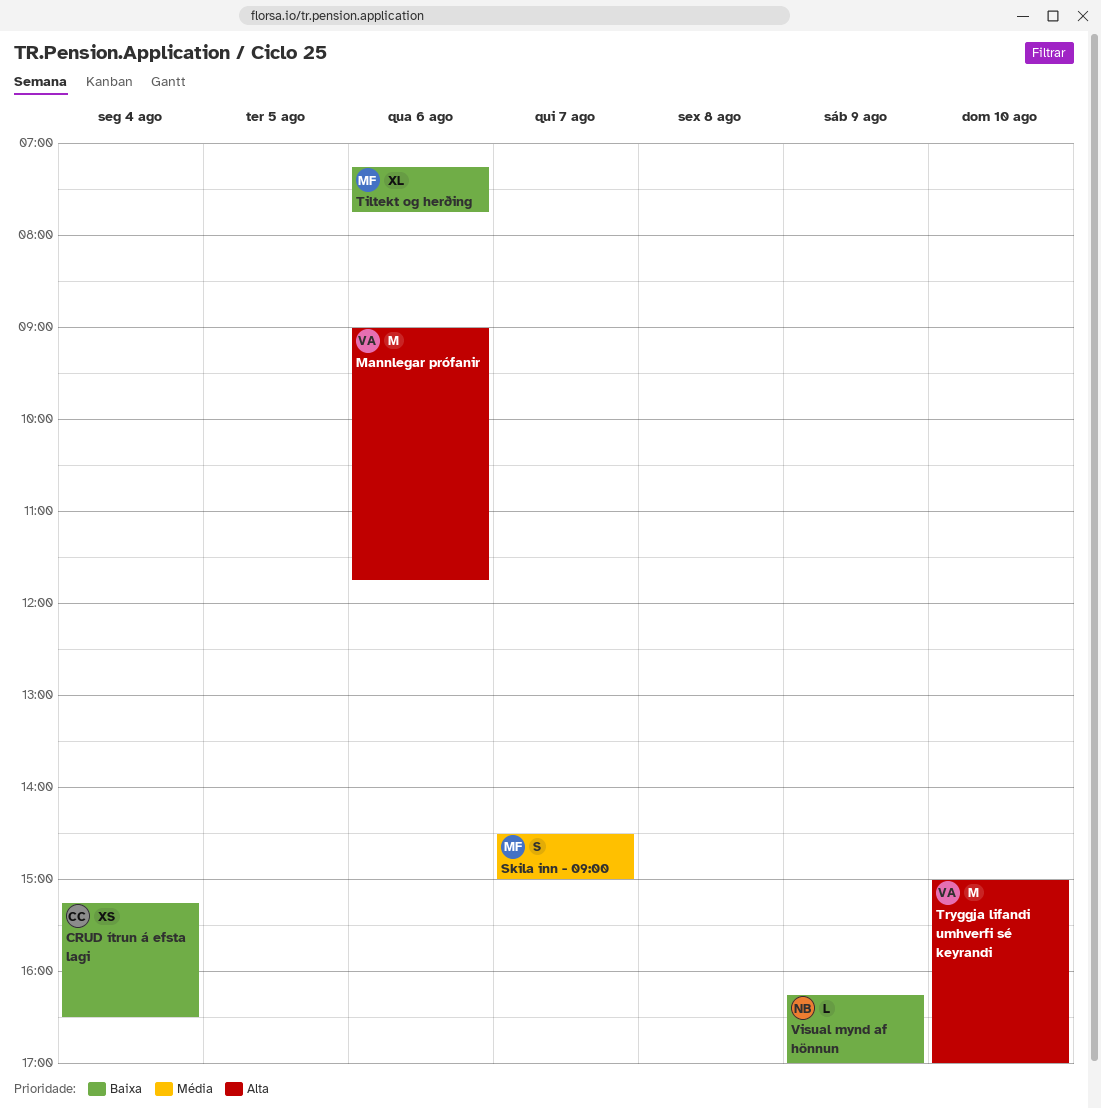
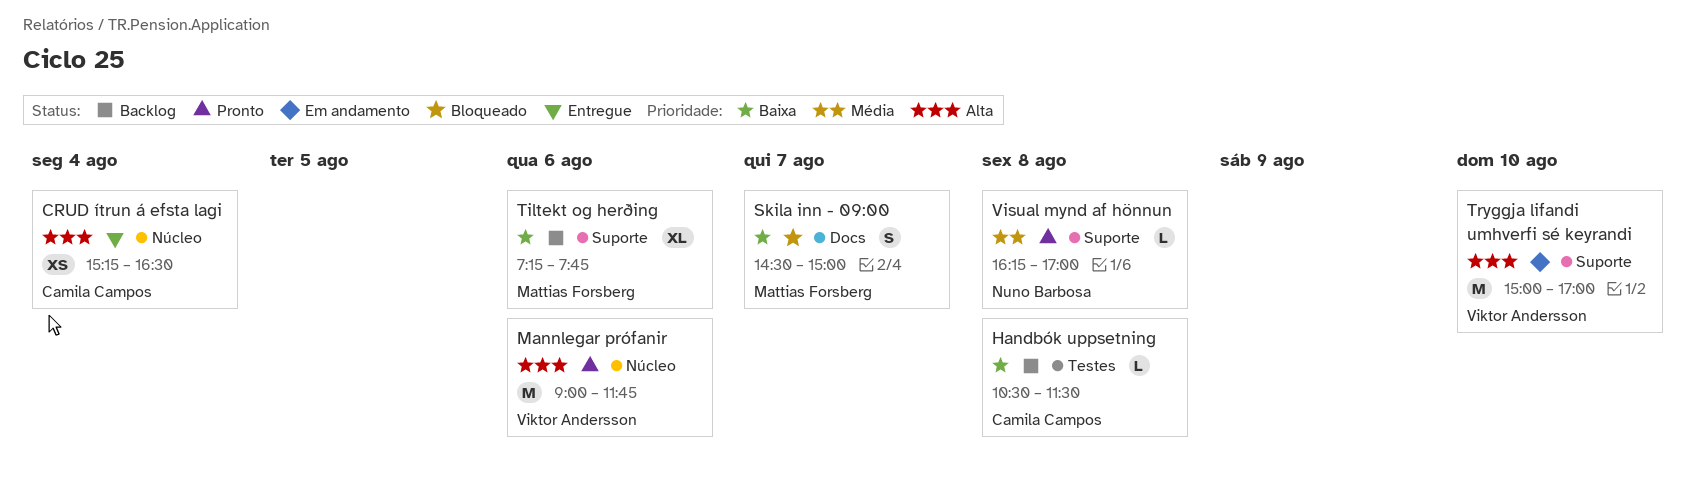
CRUD ítrun á efsta lagi, priority: Baixa -> Alta
Handbók uppsetning: none -> present
Skila inn - 09:00, priority: Média -> Baixa
Visual mynd af hönnun, priority: Baixa -> Média
Visual mynd af hönnun, day: Aug 9 -> Aug 8

